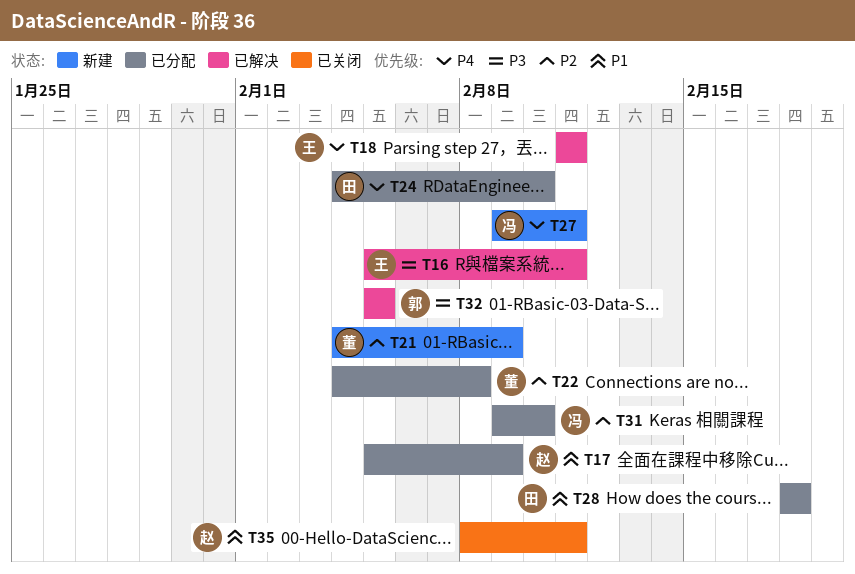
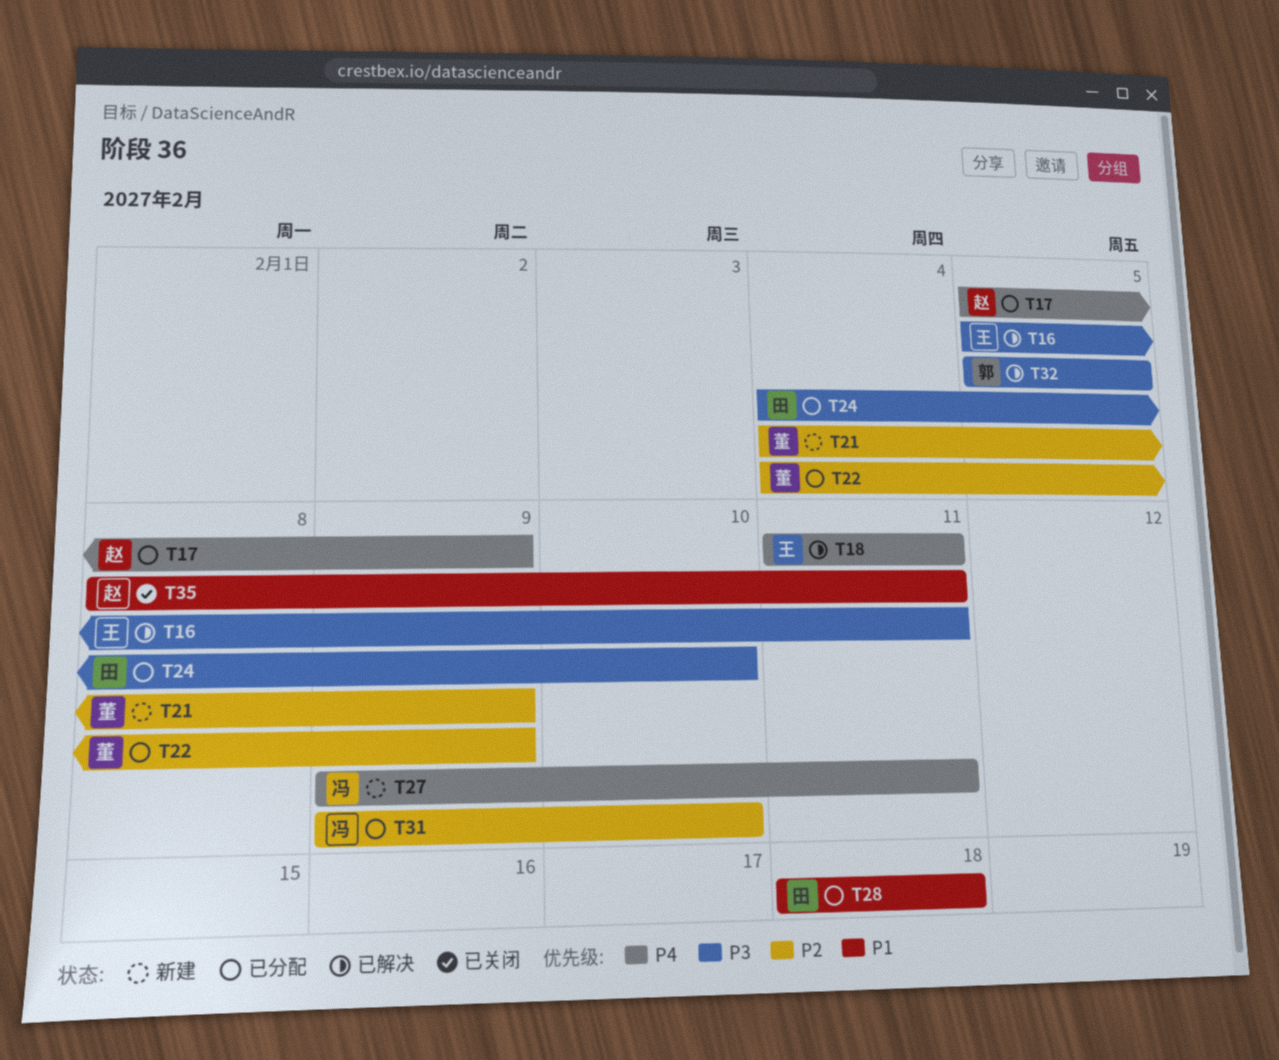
T17, priority: P1 -> P4
T22, due: Feb 8 -> Feb 9
T24, priority: P4 -> P3

